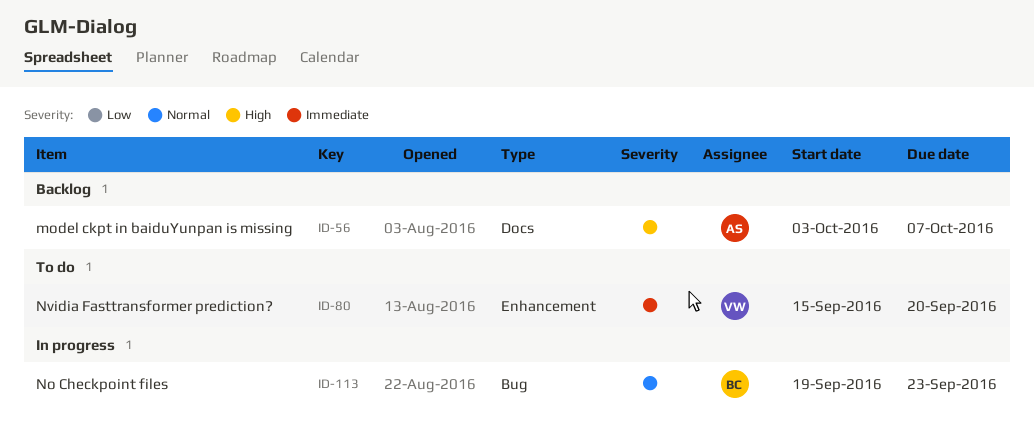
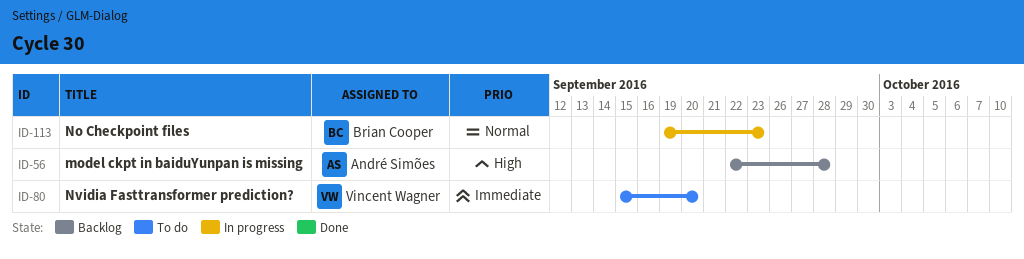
ID-56, start: Oct 3 -> Sep 22
ID-56, due: Oct 7 -> Sep 28

